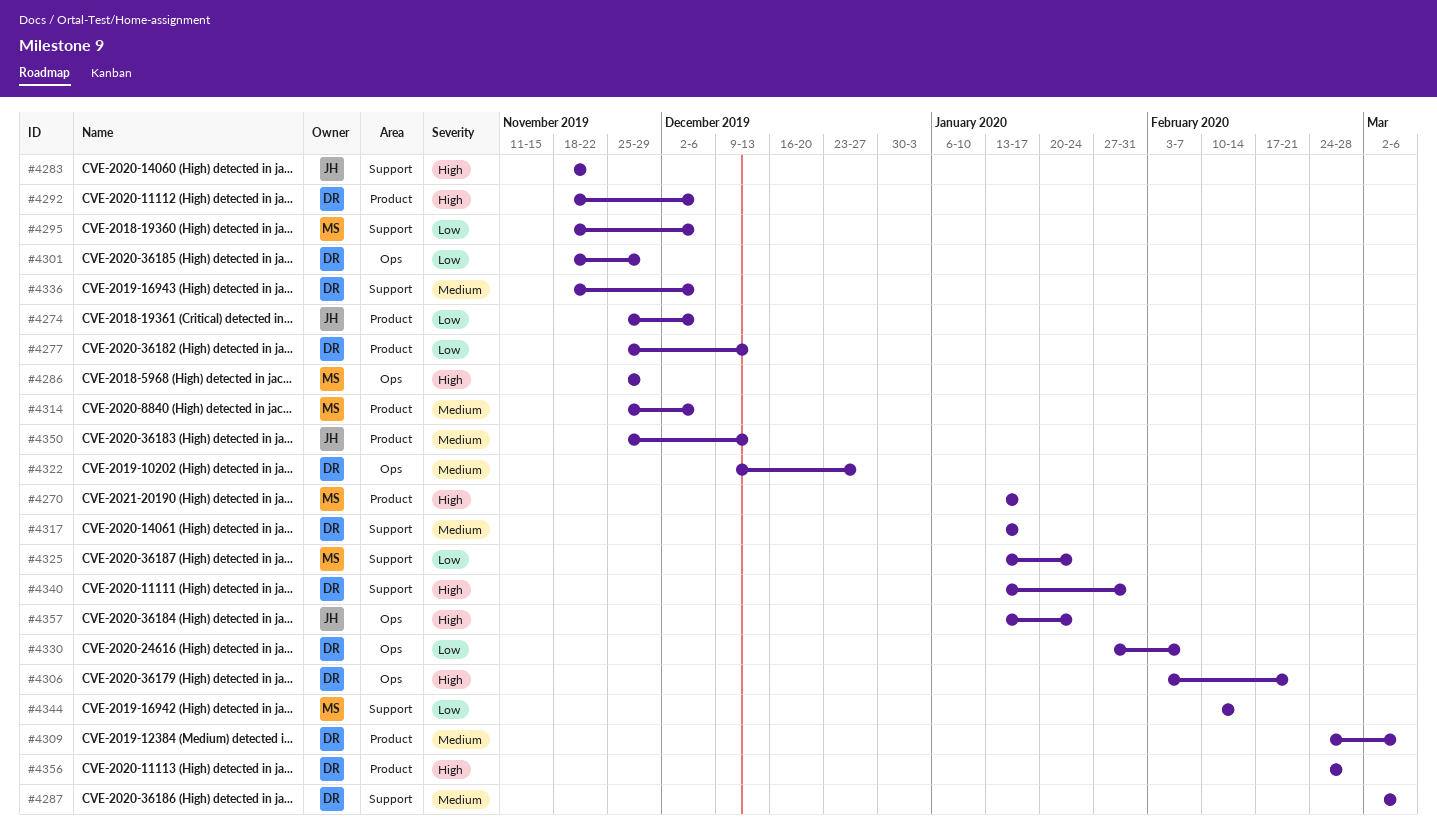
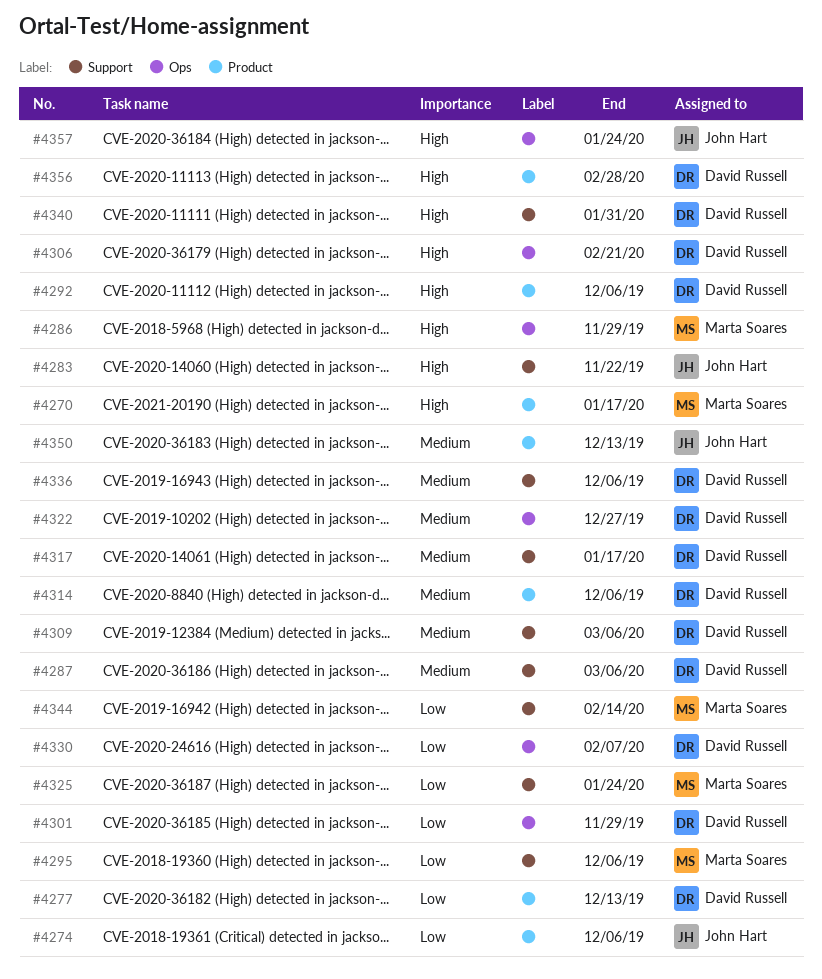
#4309, label: Product -> Support
#4314, owner: Marta Soares -> David Russell

